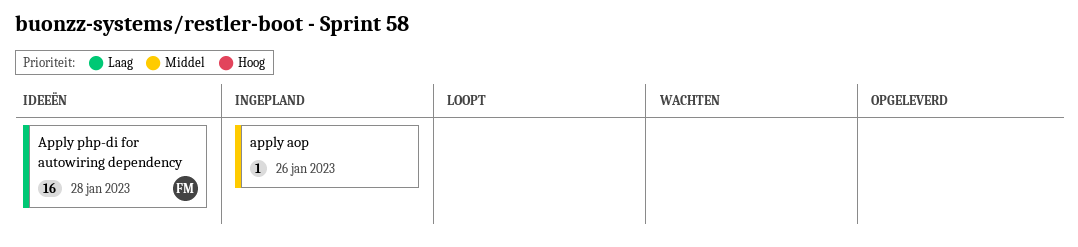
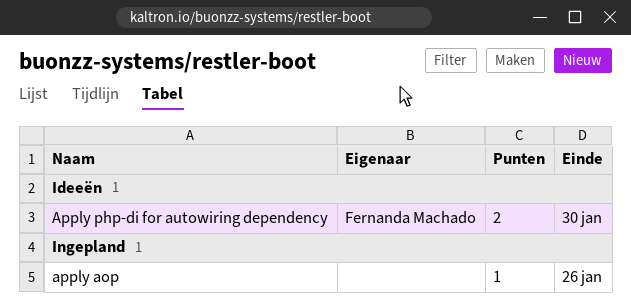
Apply php-di for autowiring dependency, estimate: 16 -> 2
Apply php-di for autowiring dependency, due: Jan 28 -> Jan 30

